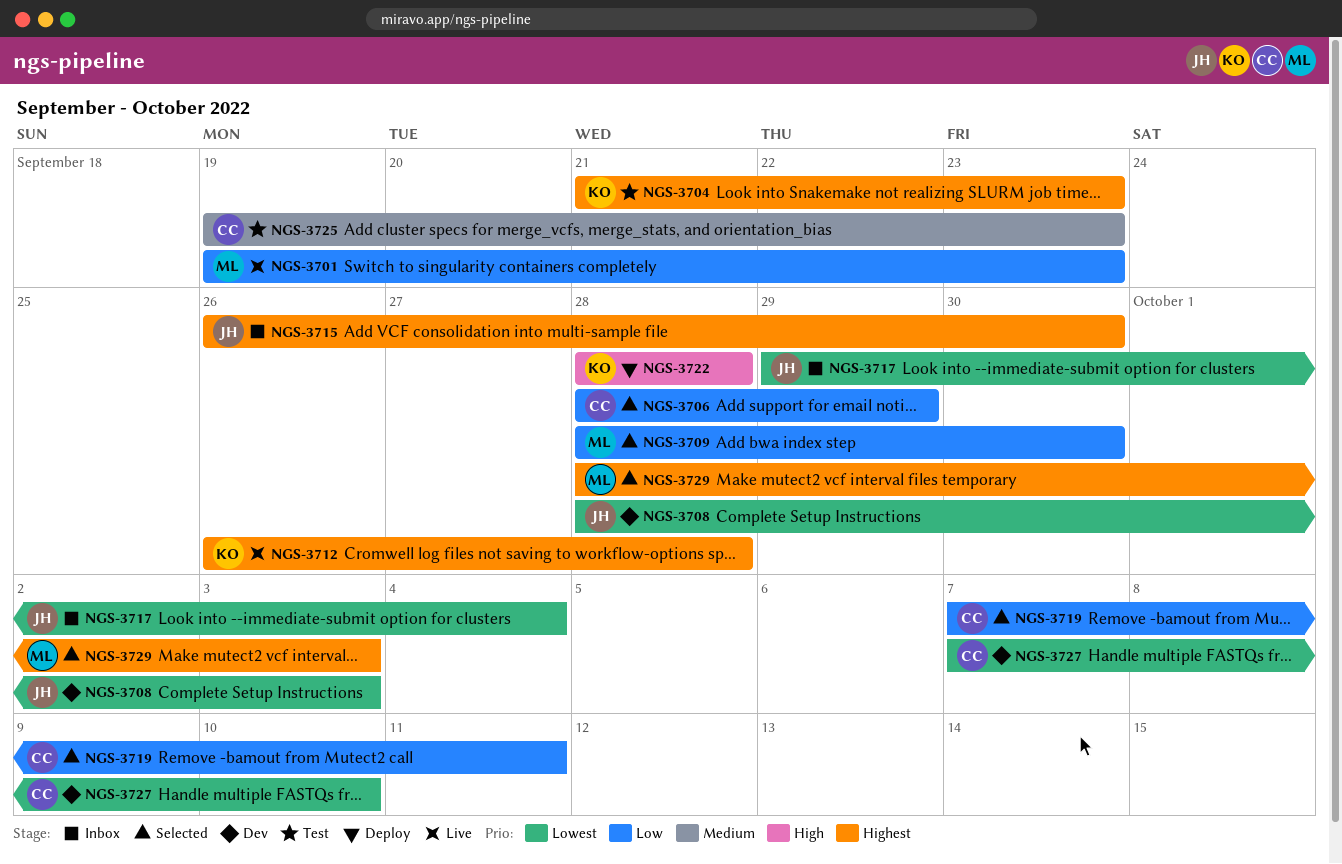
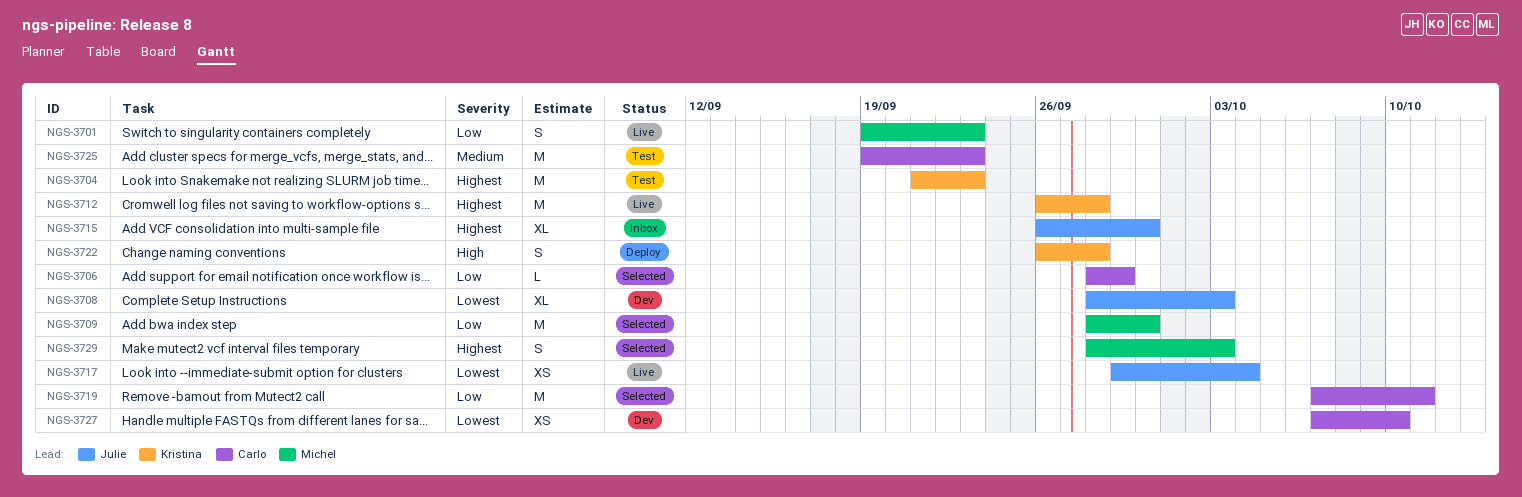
NGS-3717, status: Inbox -> Live
NGS-3722, start: Sep 28 -> Sep 26

